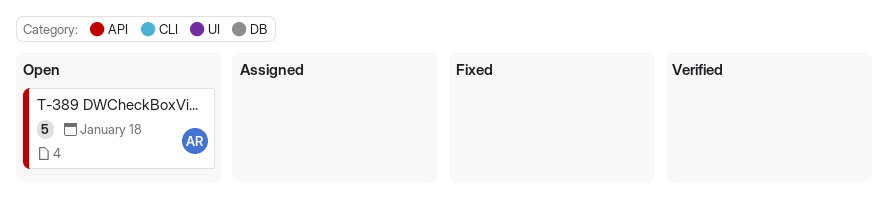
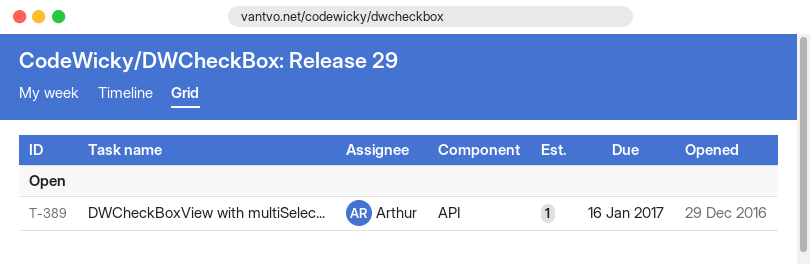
T-389, estimate: 5 -> 1
T-389, due: Jan 18 -> Jan 16

